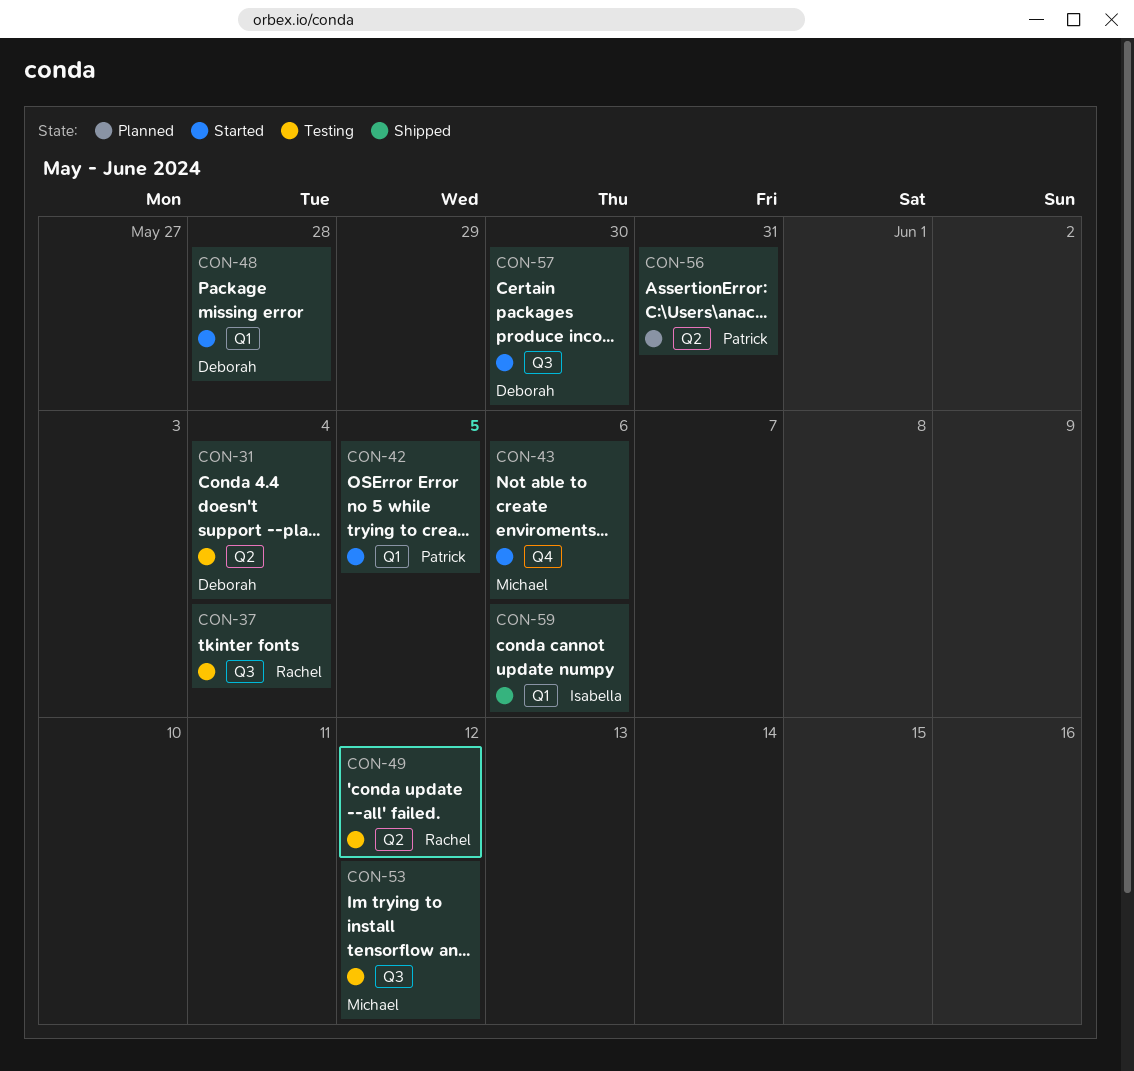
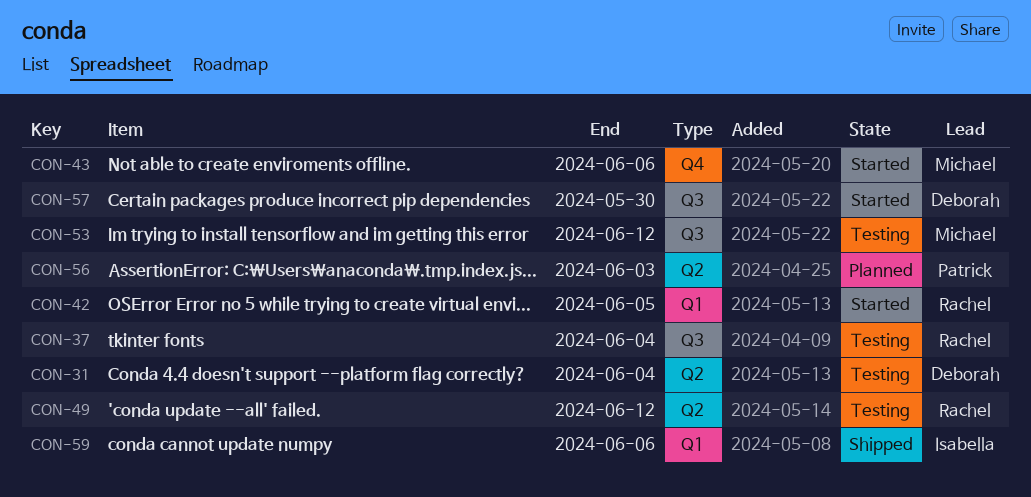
CON-42, owner: Patrick -> Rachel
CON-48: present -> none
CON-56, due: May 31 -> Jun 3

